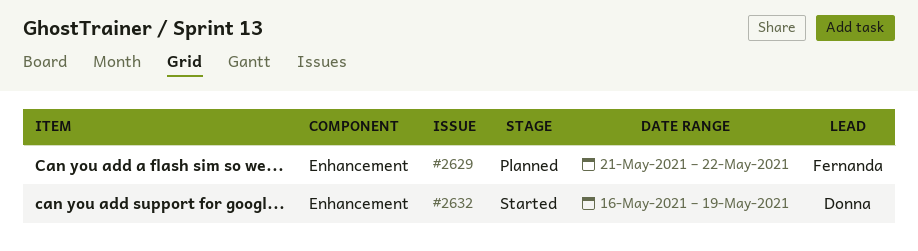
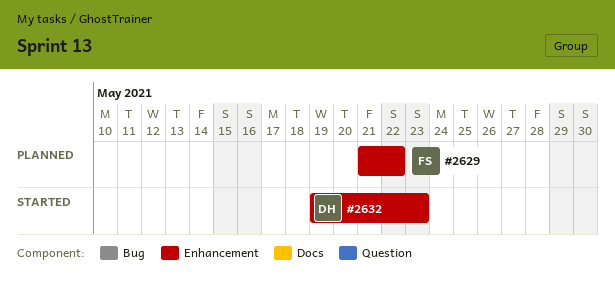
#2632, start: May 16 -> May 19
#2632, due: May 19 -> May 23

